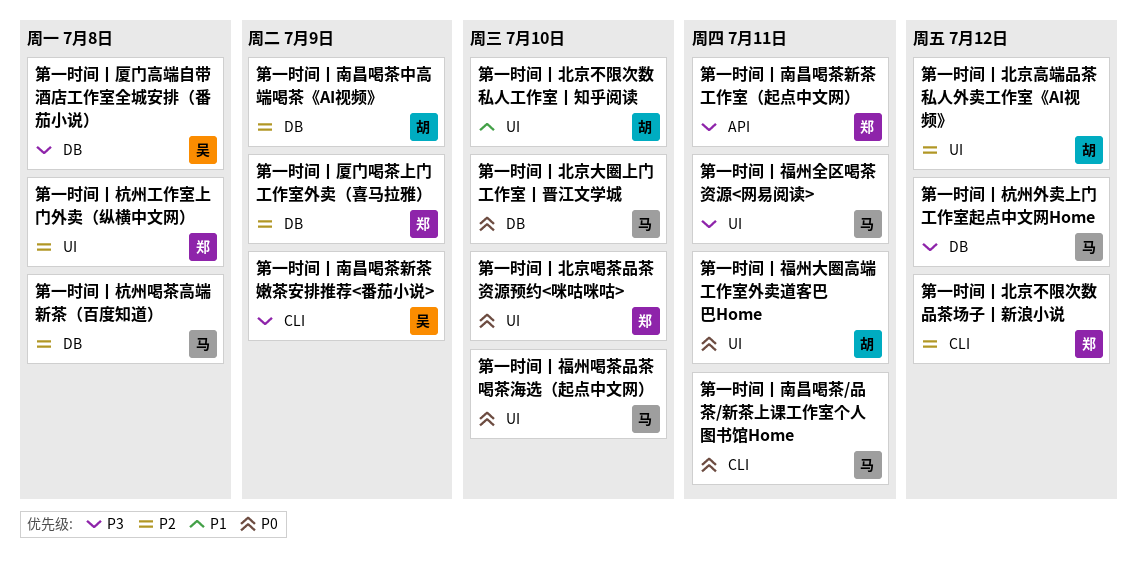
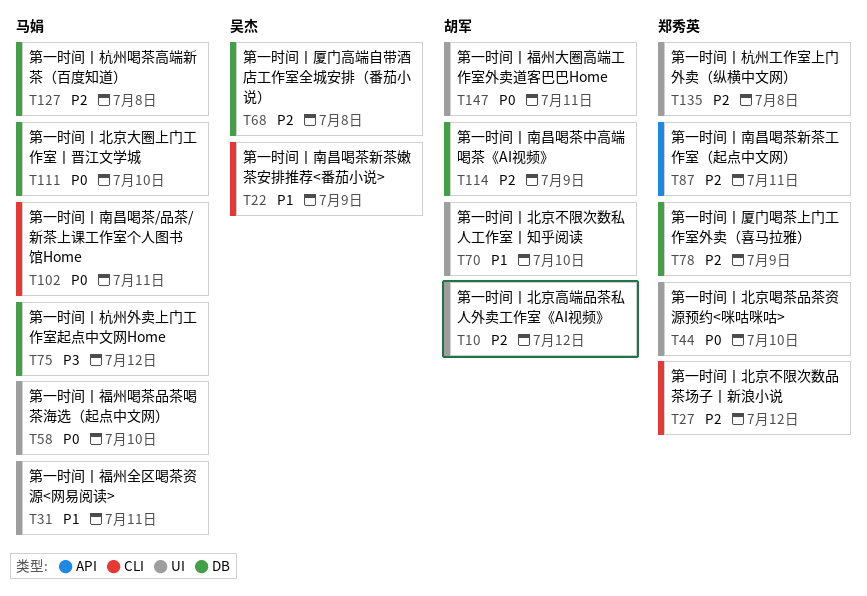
第一时间丨南昌喝茶新茶嫩茶安排推荐<番茄小说>, priority: P3 -> P1
第一时间丨南昌喝茶新茶工作室（起点中文网）, priority: P3 -> P2
第一时间丨厦门高端自带酒店工作室全城安排（番茄小说）, priority: P3 -> P2
第一时间丨福州全区喝茶资源<网易阅读>, priority: P3 -> P1

